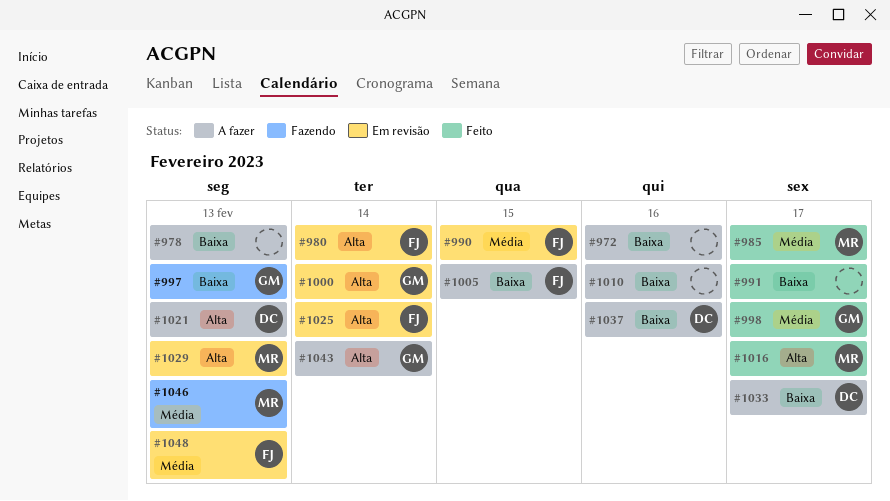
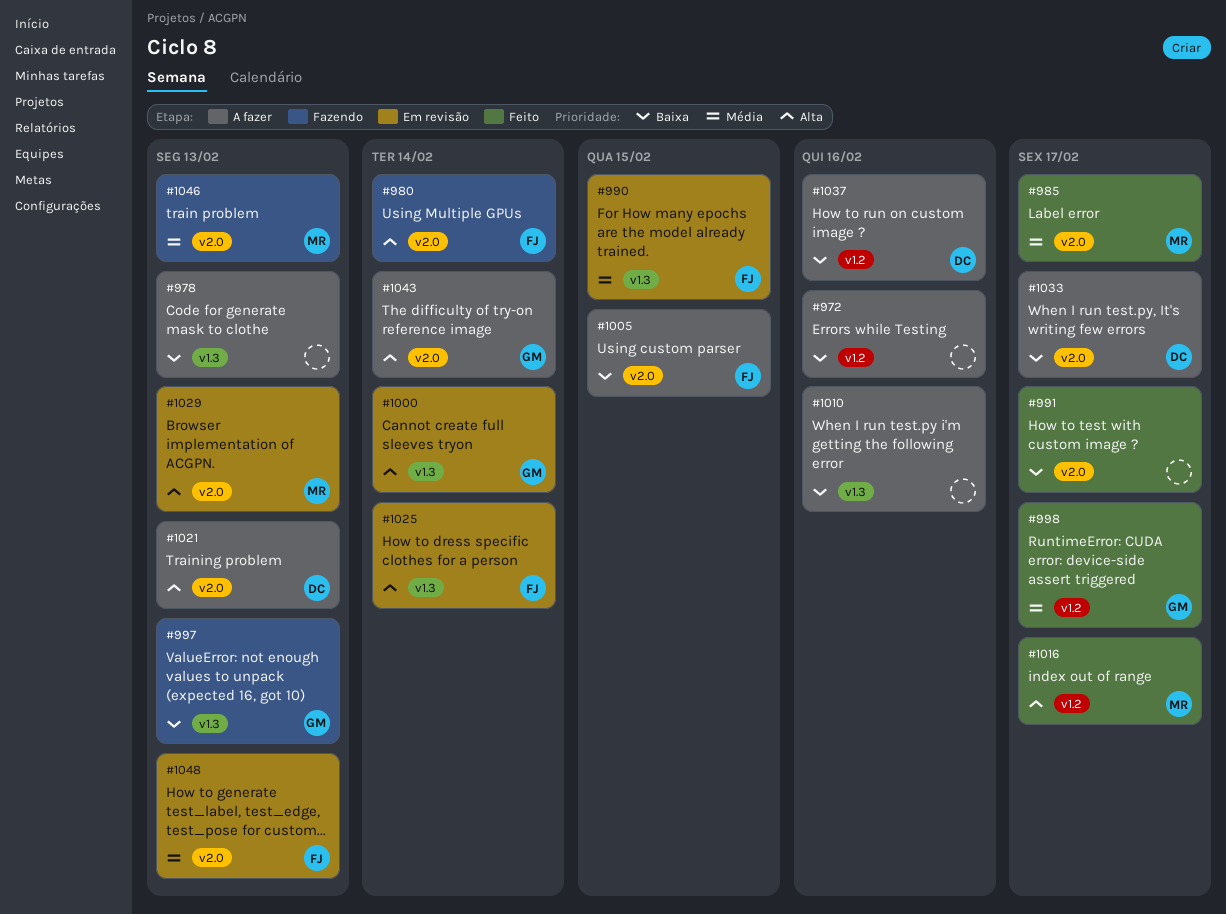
#980, status: Em revisão -> Fazendo

